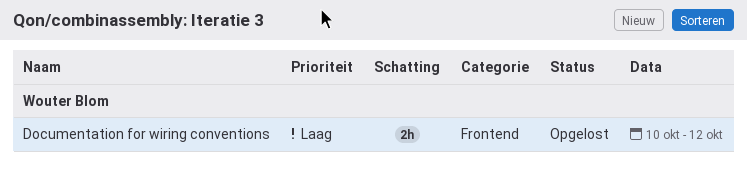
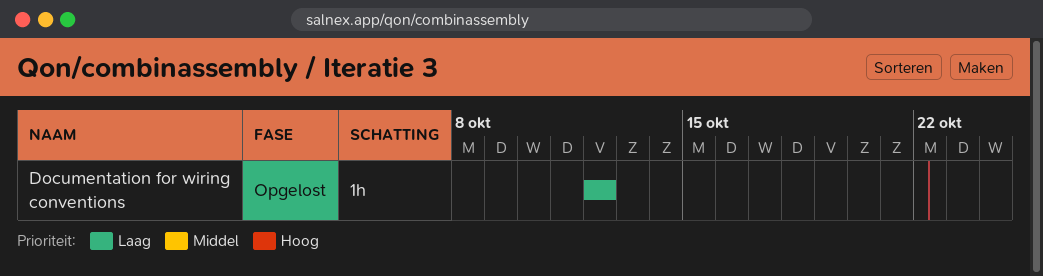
Documentation for wiring conventions, estimate: 2h -> 1h
Documentation for wiring conventions, start: Oct 10 -> Oct 12

